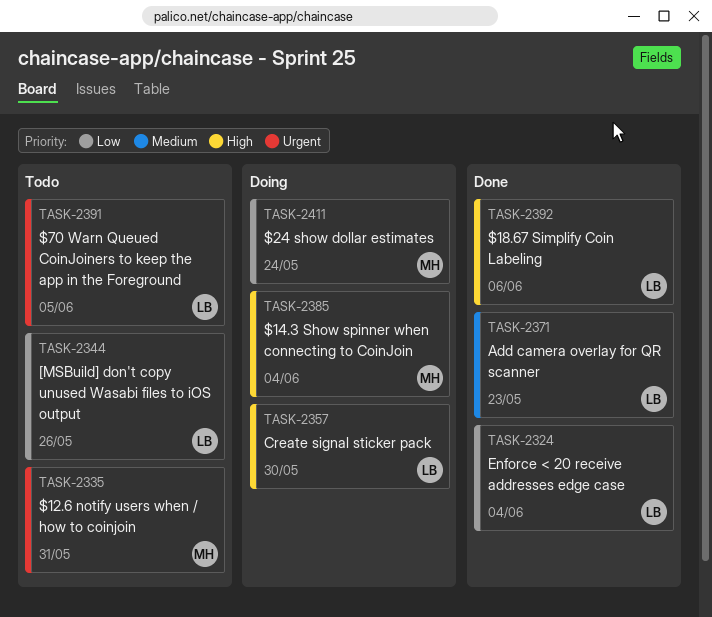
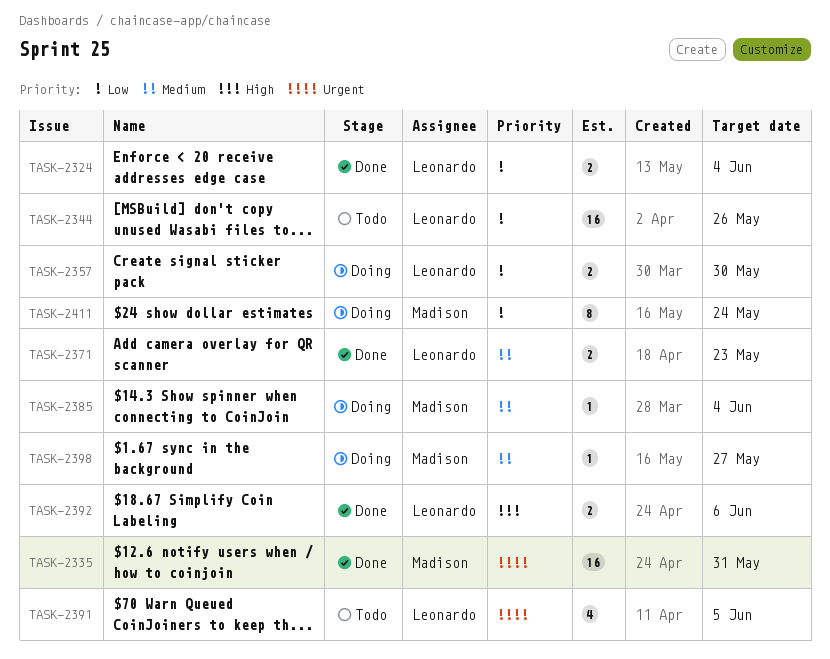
TASK-2335, status: Todo -> Done
TASK-2357, priority: High -> Low
TASK-2385, priority: High -> Medium
TASK-2398: none -> present

